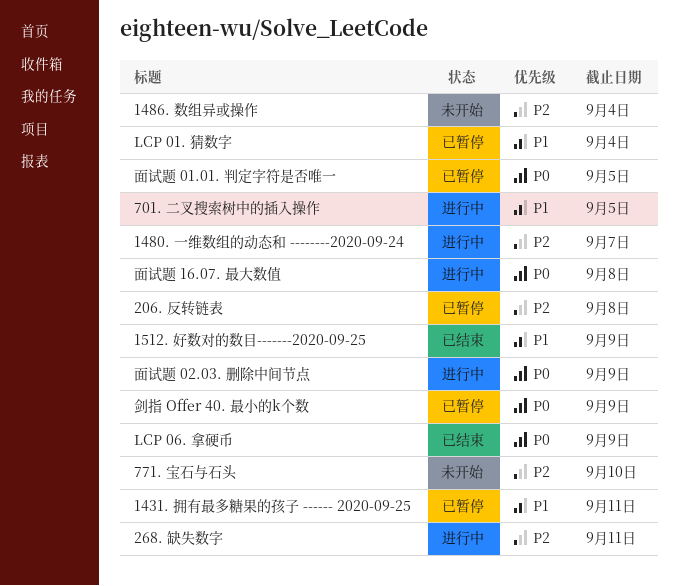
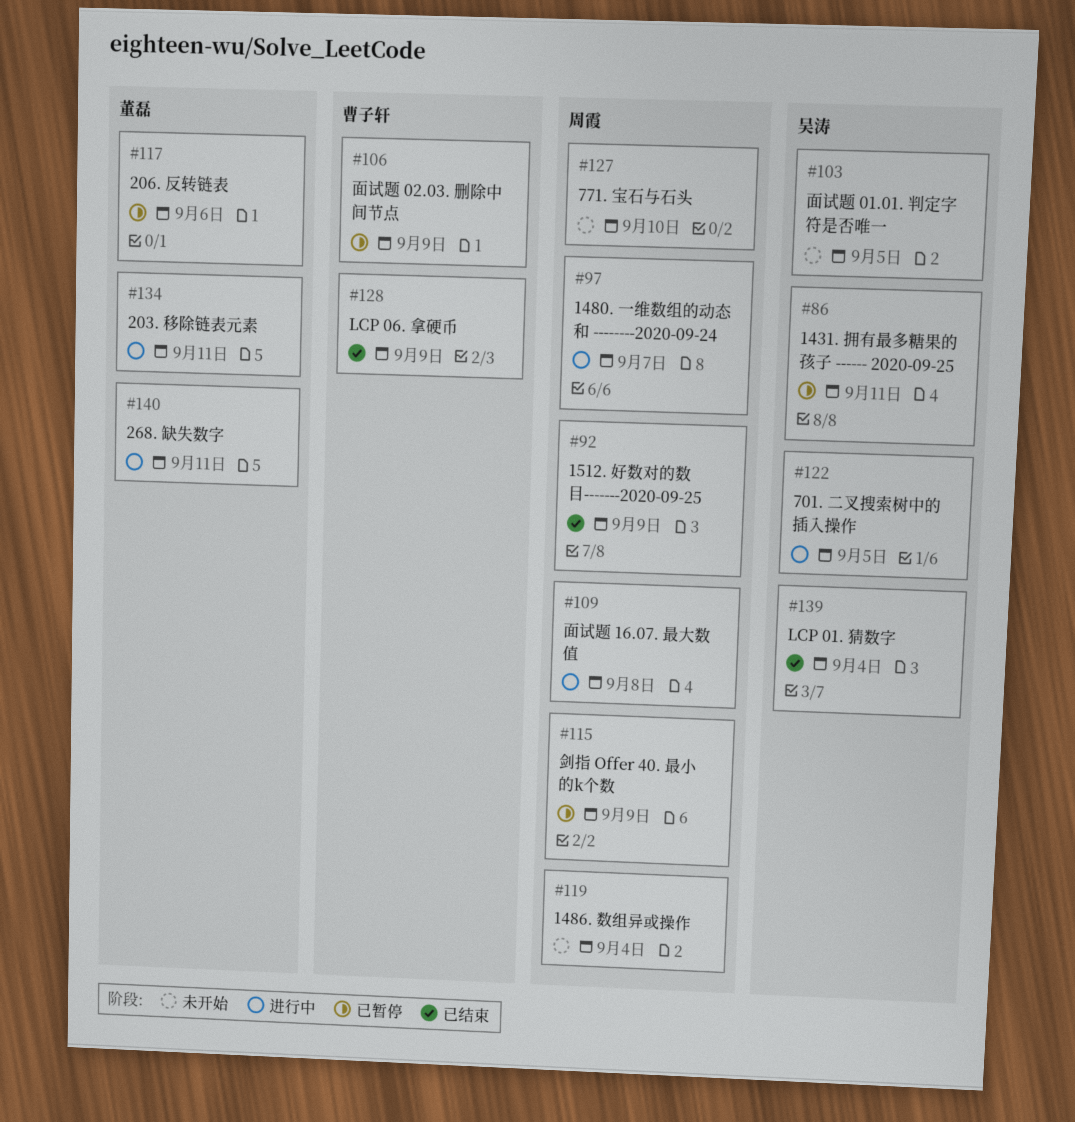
203. 移除链表元素: none -> present
206. 反转链表, due: Sep 8 -> Sep 6
LCP 01. 猜数字, status: 已暂停 -> 已结束
面试题 01.01. 判定字符是否唯一, status: 已暂停 -> 未开始
面试题 02.03. 删除中间节点, status: 进行中 -> 已暂停

